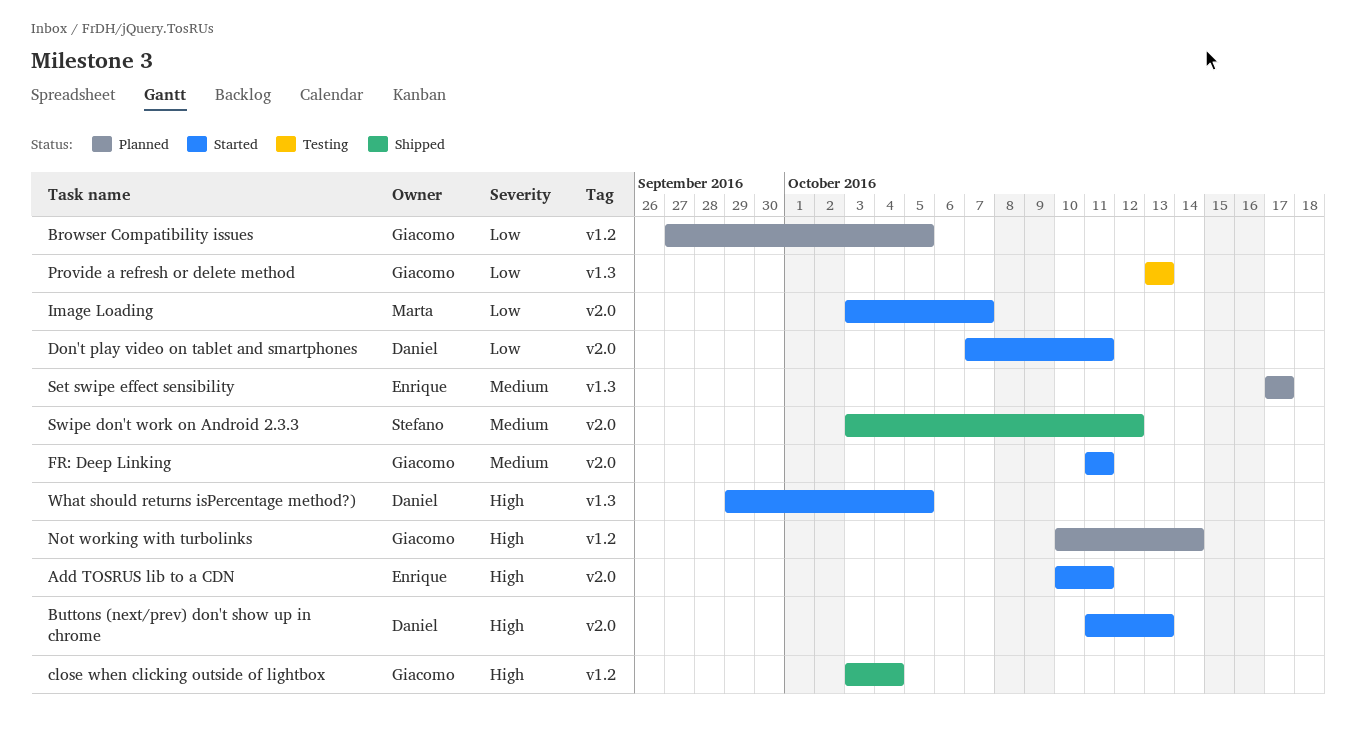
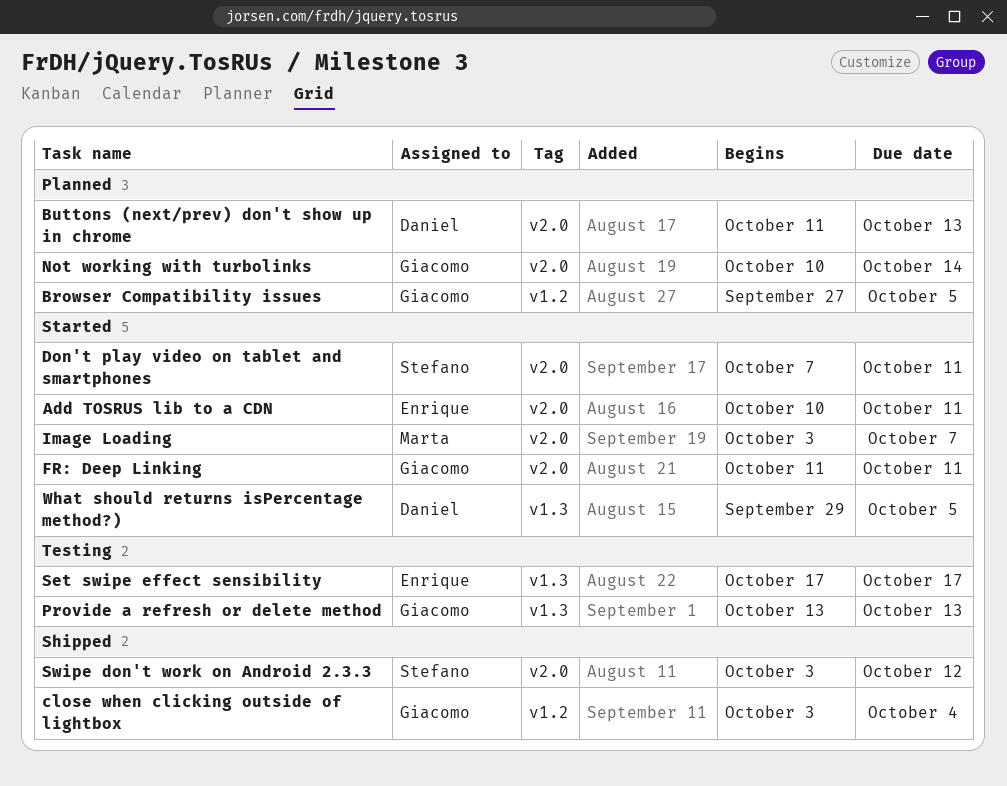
Buttons (next/prev) don't show up in chrome, status: Started -> Planned
Don't play video on tablet and smartphones, owner: Daniel -> Stefano
Not working with turbolinks, label: v1.2 -> v2.0
Set swipe effect sensibility, status: Planned -> Testing

